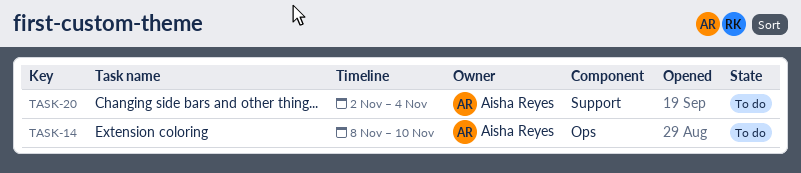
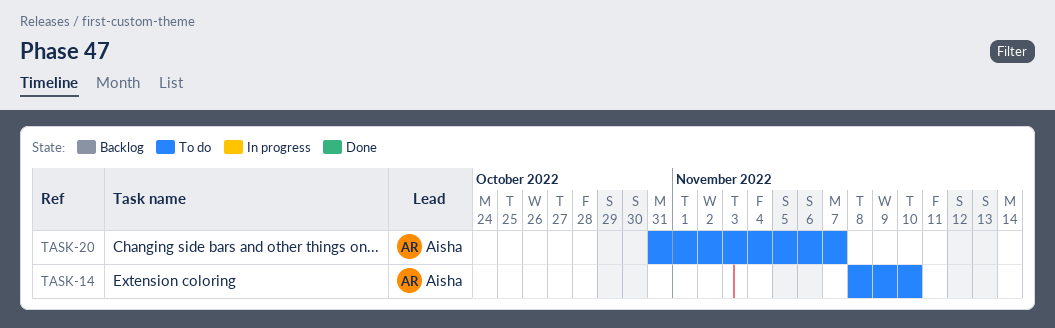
TASK-20, start: Nov 2 -> Oct 31
TASK-20, due: Nov 4 -> Nov 7

